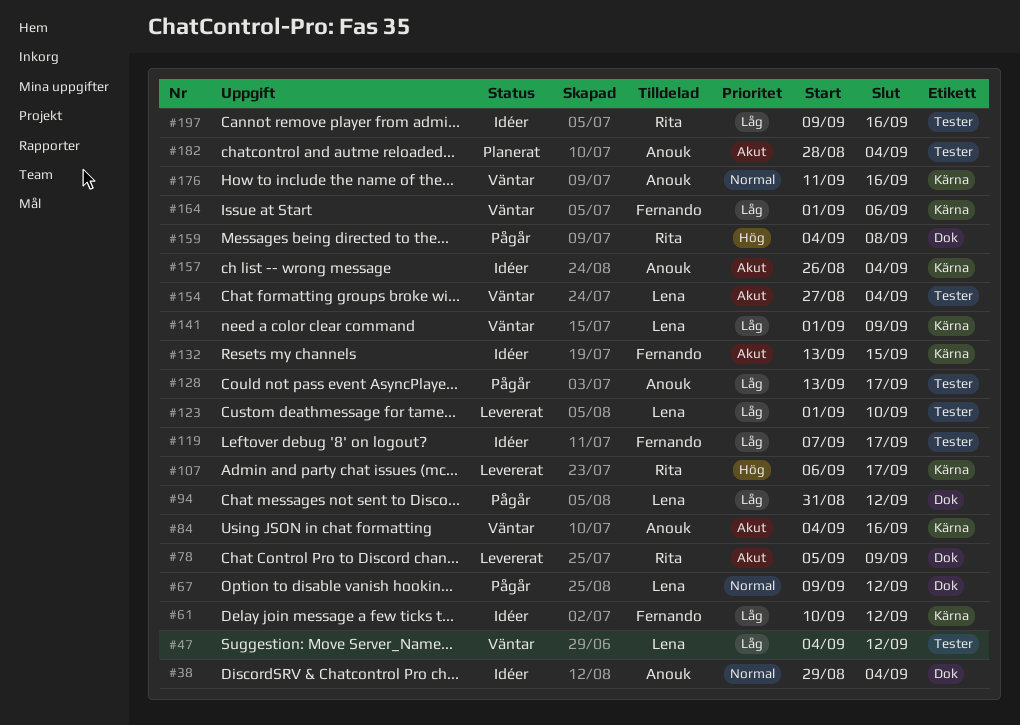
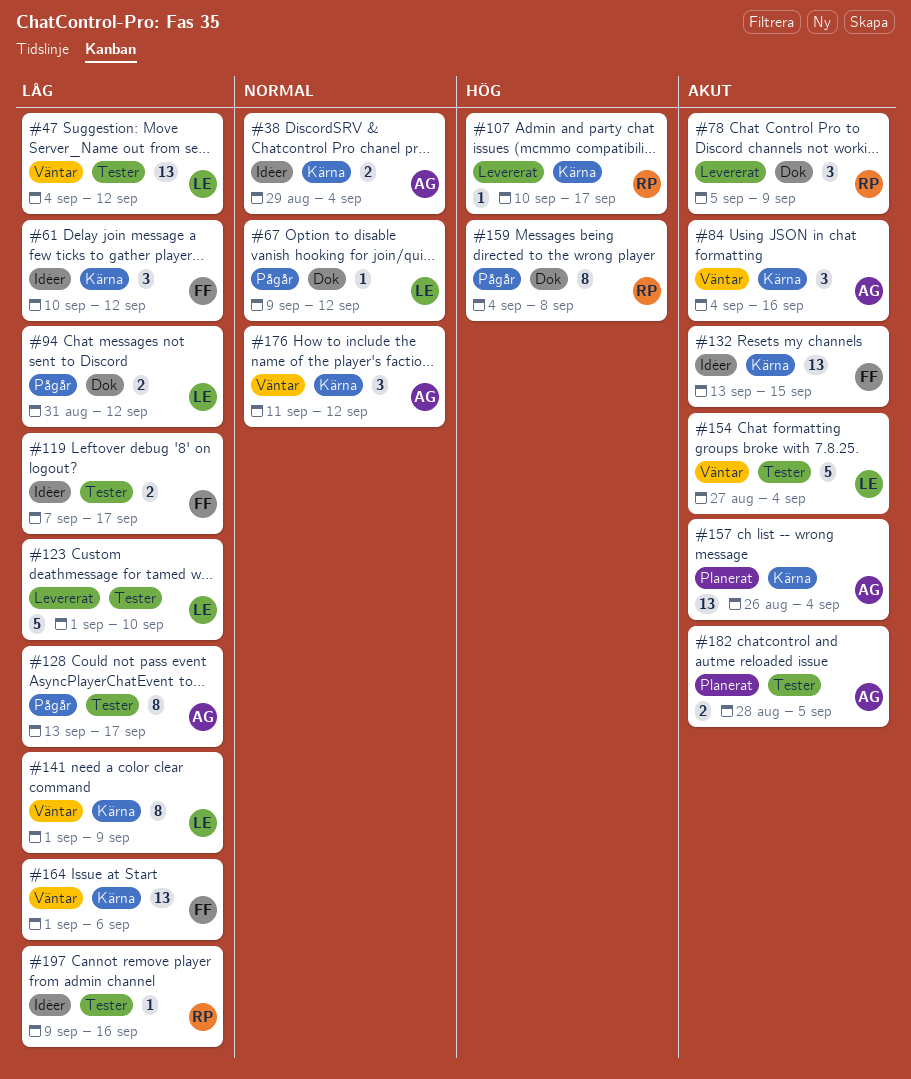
#38, label: Dok -> Kärna
#107, start: Sep 6 -> Sep 10
#157, status: Idéer -> Planerat
#176, due: Sep 16 -> Sep 12
#182, due: Sep 4 -> Sep 5

